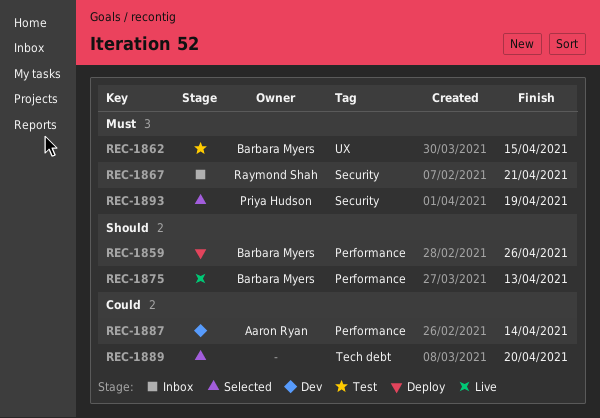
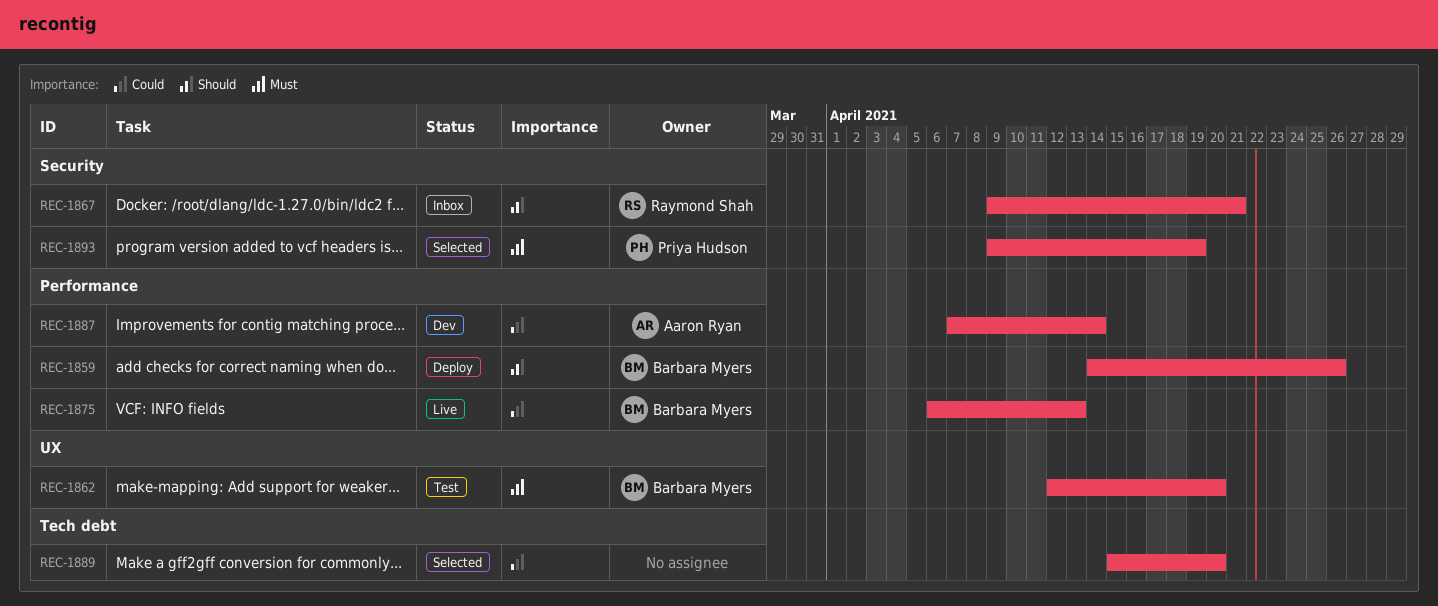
REC-1862, due: Apr 15 -> Apr 20
REC-1867, priority: Must -> Should
REC-1875, priority: Should -> Could

